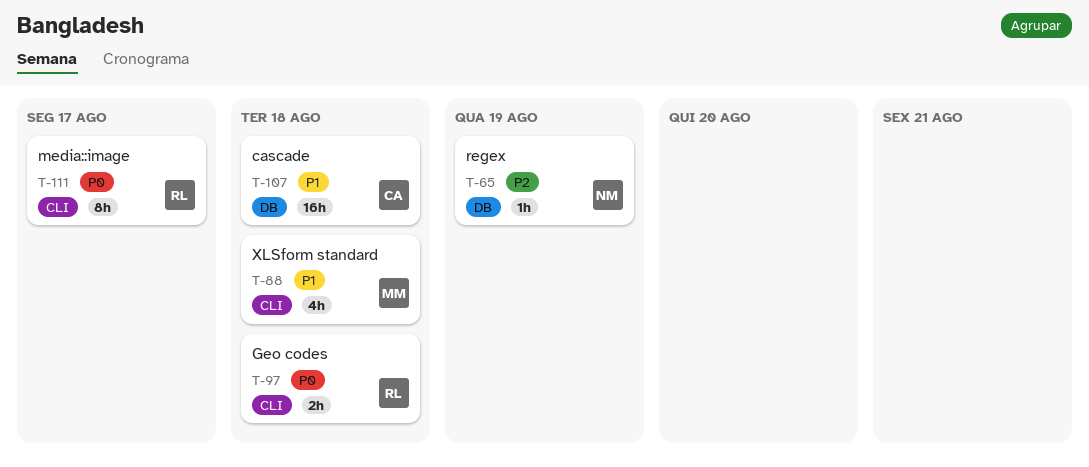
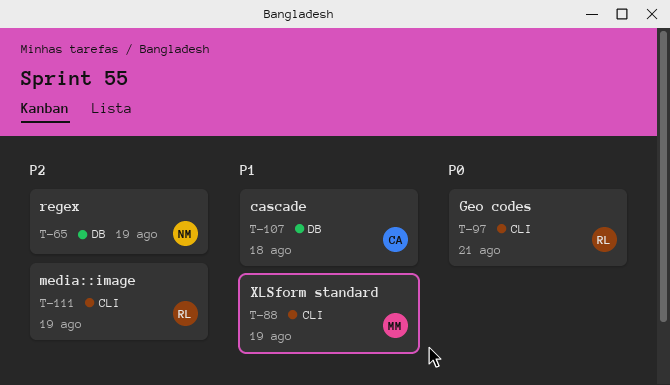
T-88, due: Aug 18 -> Aug 19
T-97, due: Aug 18 -> Aug 21
T-111, priority: P0 -> P2
T-111, due: Aug 17 -> Aug 19

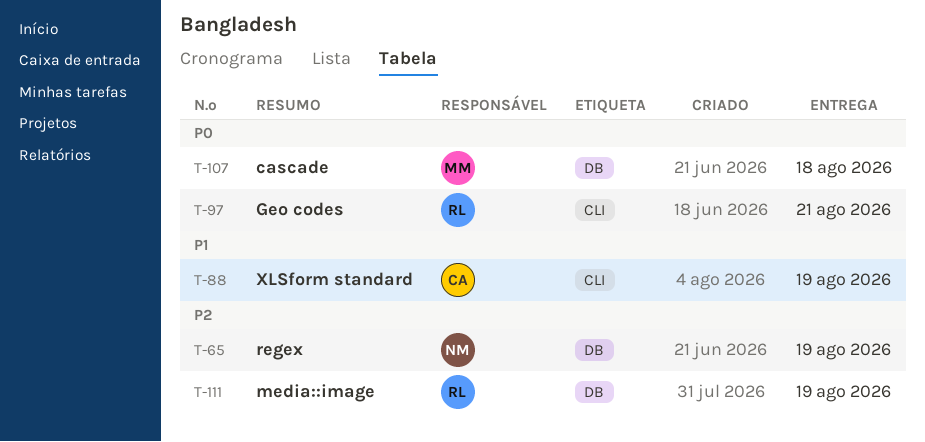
T-88, owner: MM -> CA
T-107, owner: CA -> MM
T-107, priority: P1 -> P0
T-111, label: CLI -> DB

